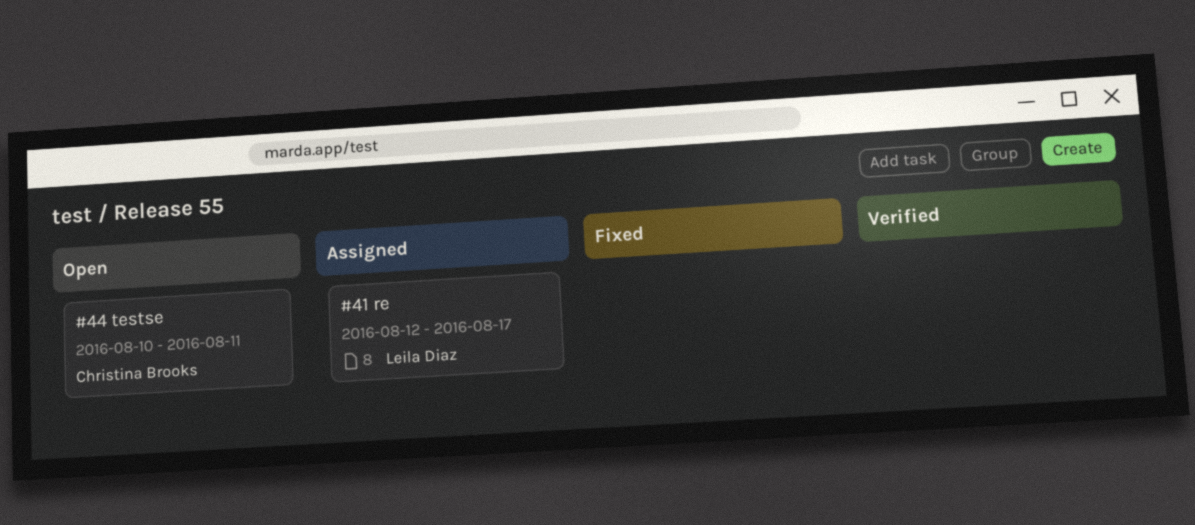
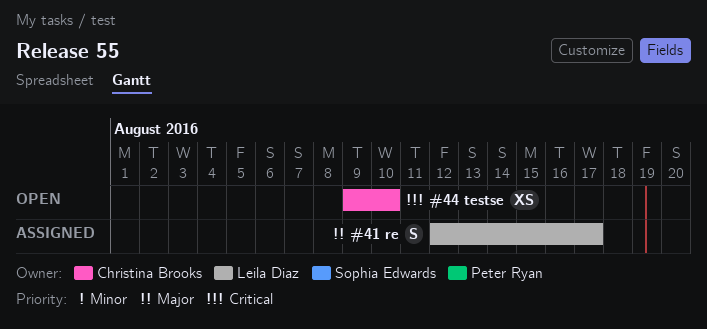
#44, start: Aug 10 -> Aug 9
#44, due: Aug 11 -> Aug 10

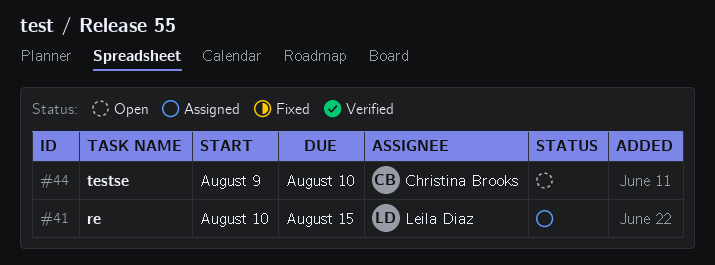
#41, start: Aug 12 -> Aug 10
#41, due: Aug 17 -> Aug 15

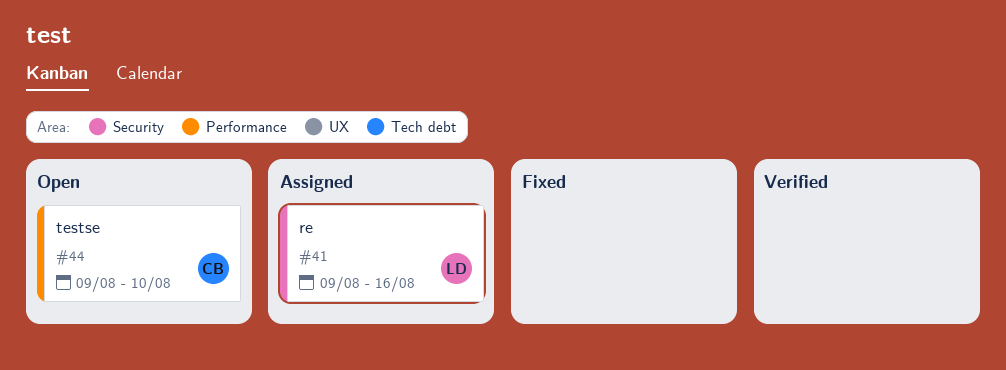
#41, start: Aug 10 -> Aug 9
#41, due: Aug 15 -> Aug 16

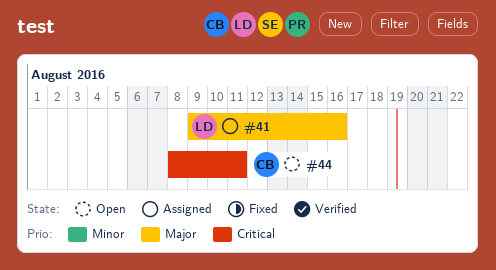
#44, start: Aug 9 -> Aug 8
#44, due: Aug 10 -> Aug 11

